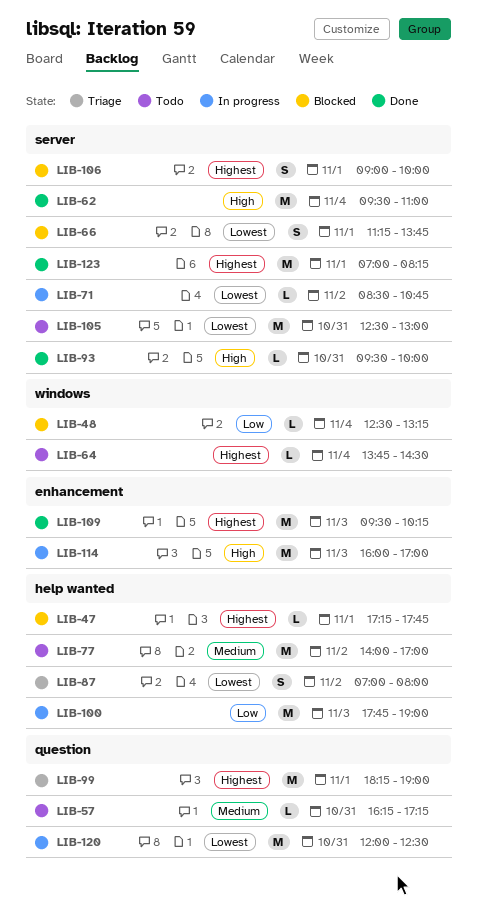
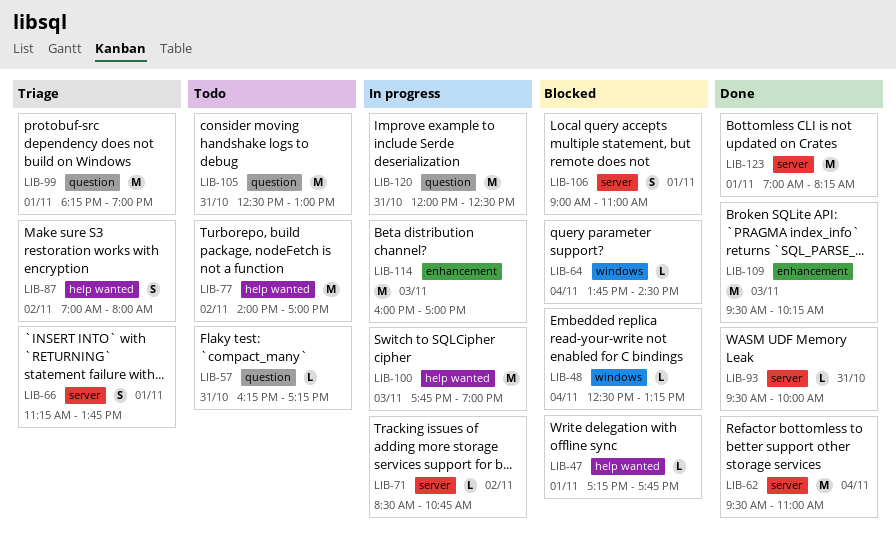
LIB-64, status: Todo -> Blocked
LIB-66, status: Blocked -> Triage
LIB-105, label: server -> question
LIB-106, ends: 10:00 -> 11:00

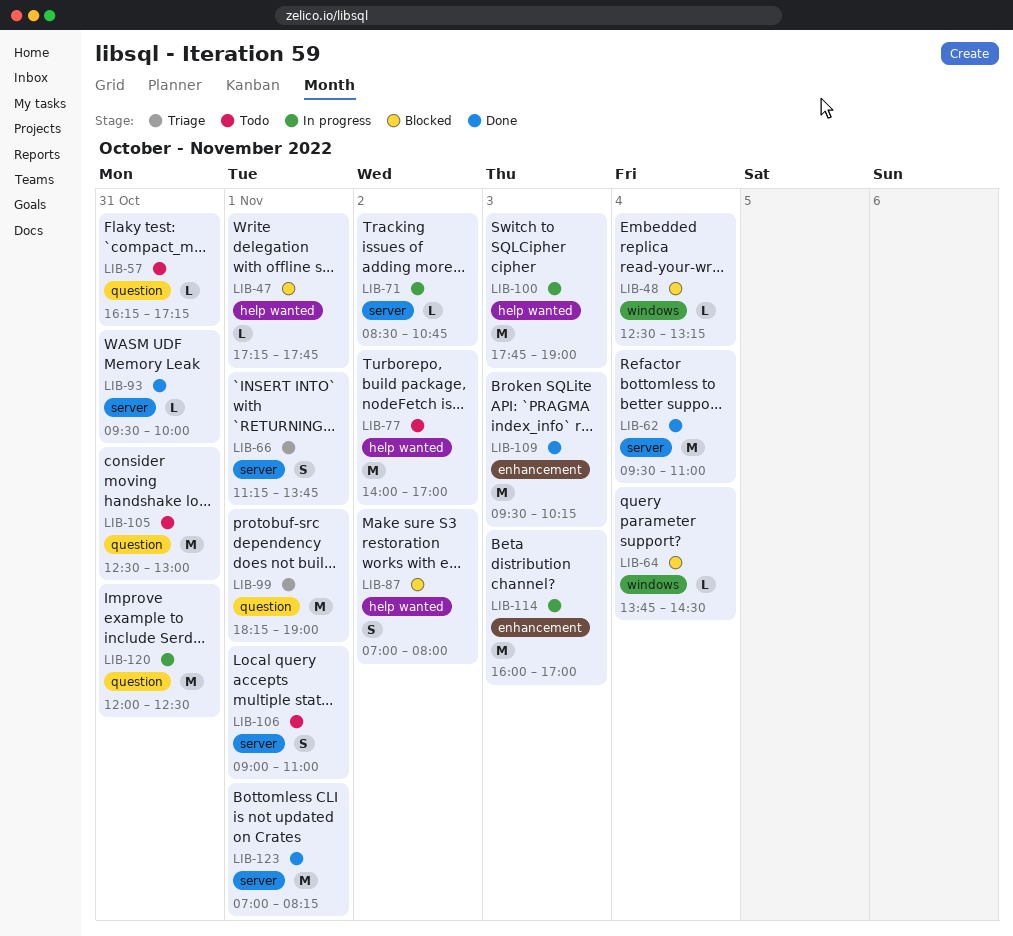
LIB-87, status: Triage -> Blocked
LIB-106, status: Blocked -> Todo

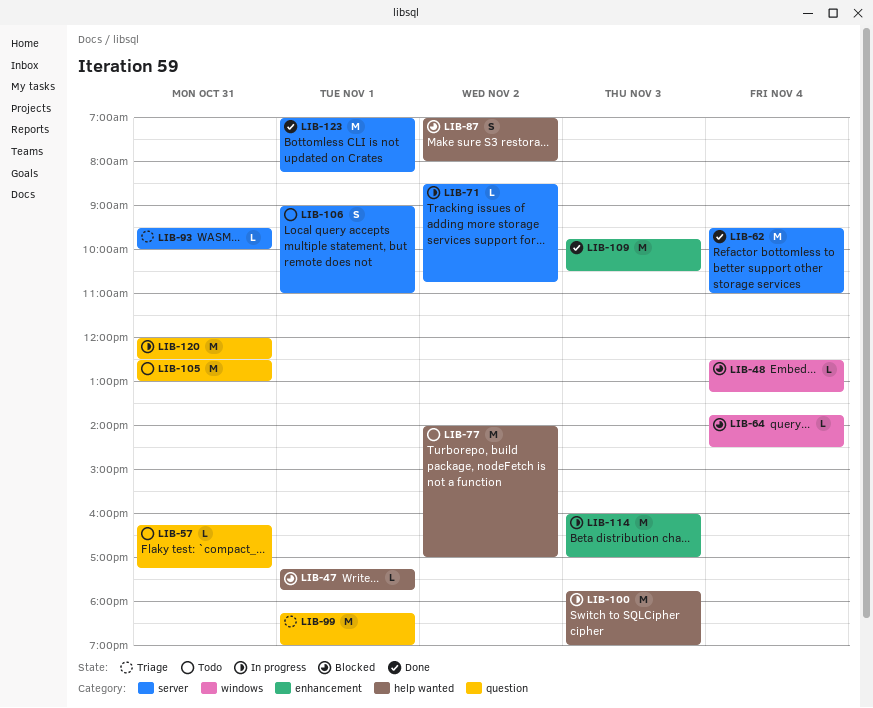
LIB-66: present -> none
LIB-93, status: Done -> Triage
LIB-109, begins: 09:30 -> 09:45
LIB-109, ends: 10:15 -> 10:30

